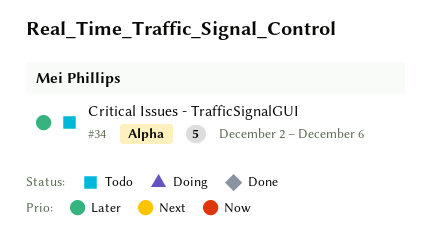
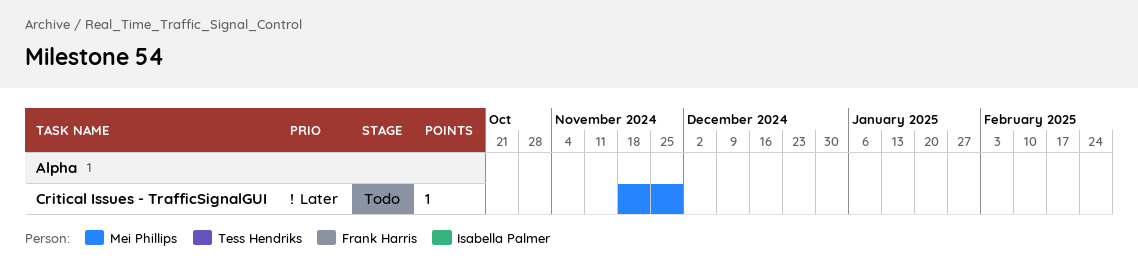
Critical Issues - TrafficSignalGUI, estimate: 5 -> 1
Critical Issues - TrafficSignalGUI, start: Dec 2 -> Nov 18
Critical Issues - TrafficSignalGUI, due: Dec 6 -> Nov 29

